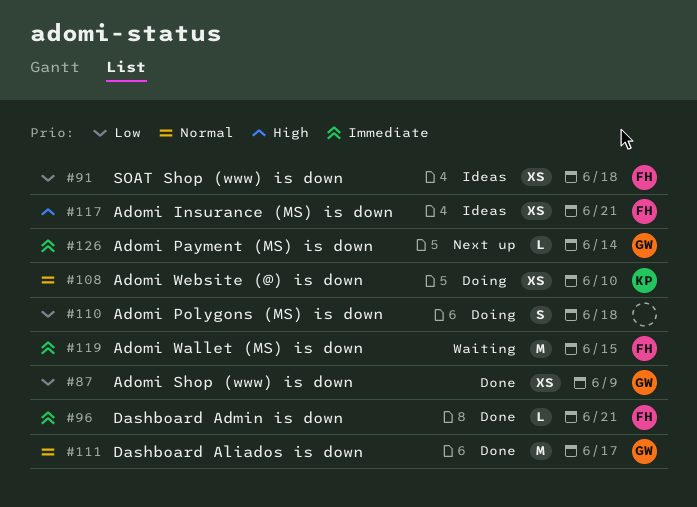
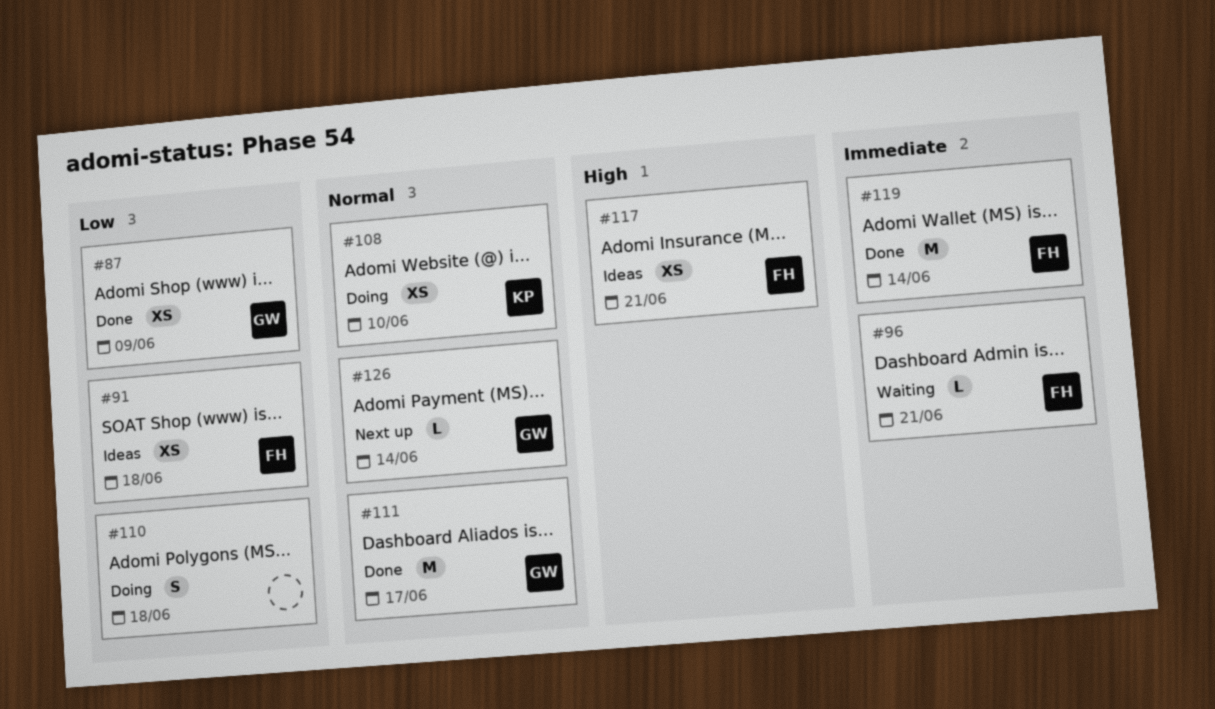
#96, status: Done -> Waiting
#119, status: Waiting -> Done
#119, due: Jun 15 -> Jun 14
#126, priority: Immediate -> Normal

